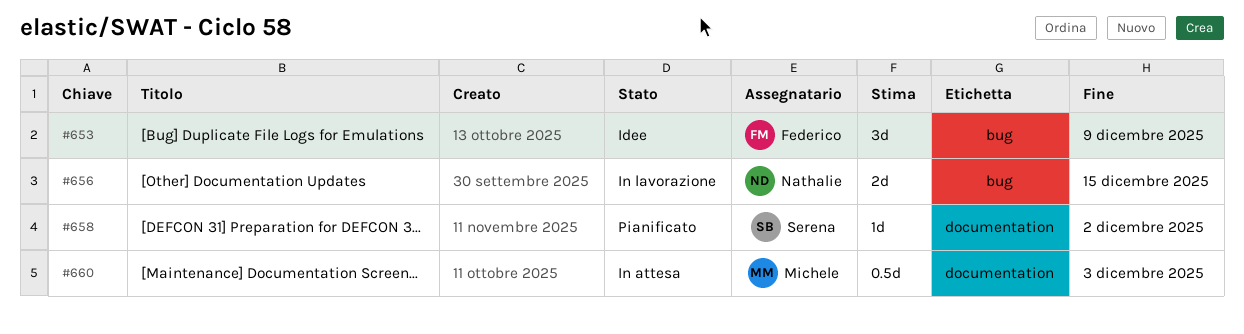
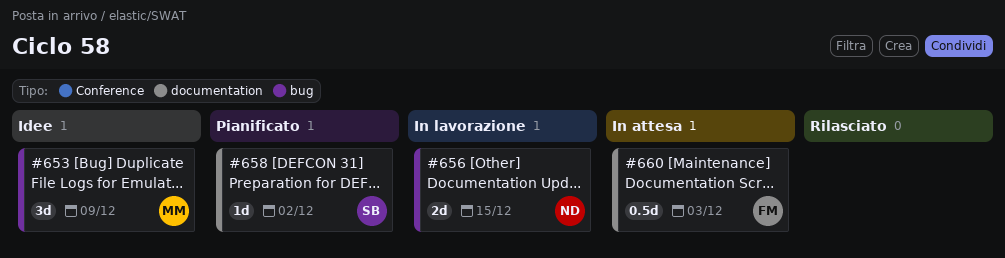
#653, owner: Federico -> Michele
#660, owner: Michele -> Federico

